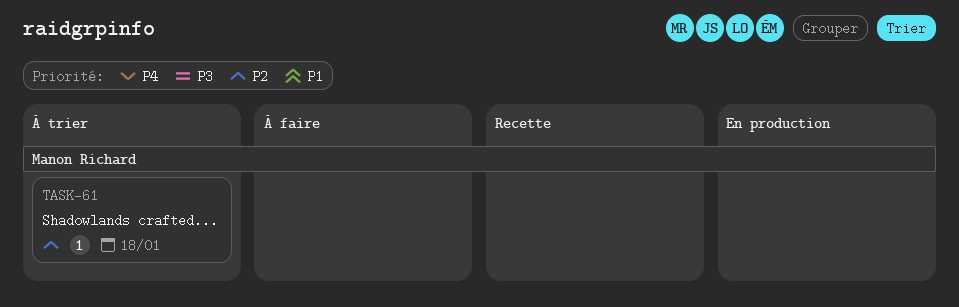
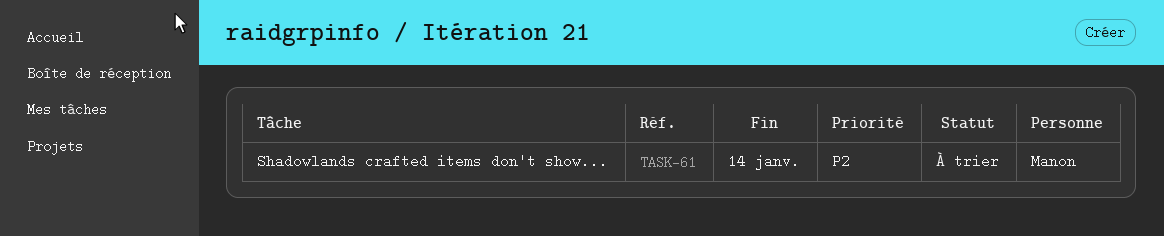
TASK-61, due: Jan 18 -> Jan 14

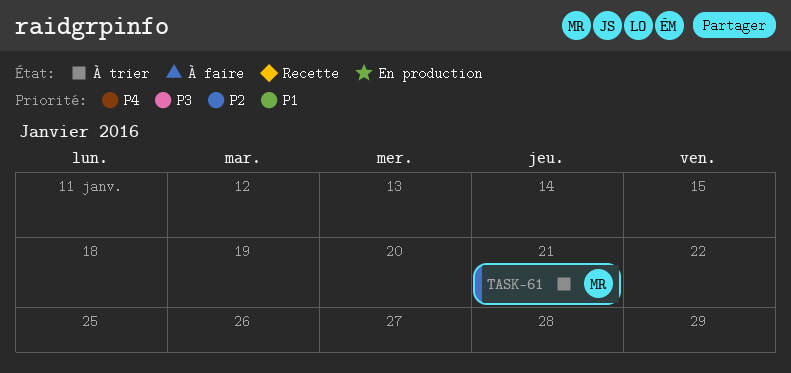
TASK-61, due: Jan 14 -> Jan 21

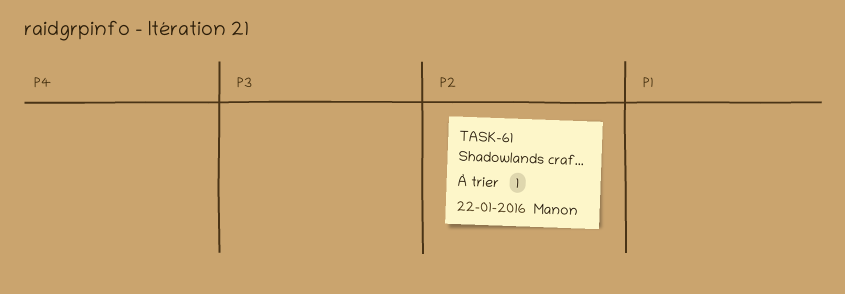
TASK-61, due: Jan 21 -> Jan 22

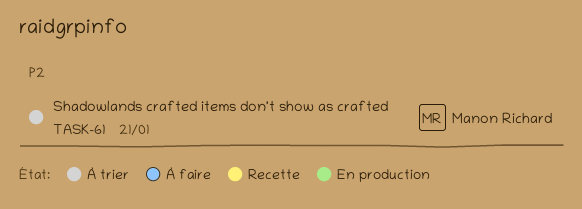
TASK-61, due: Jan 22 -> Jan 21

